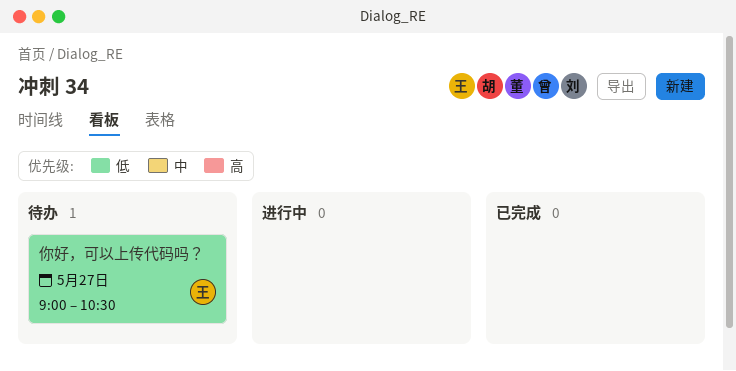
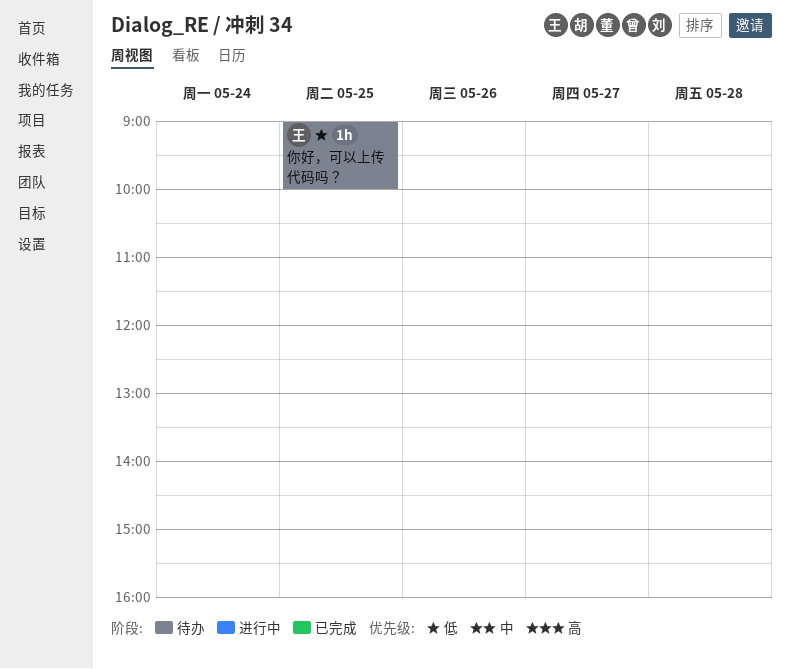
你好，可以上传代码吗？, day: May 27 -> May 25
你好，可以上传代码吗？, ends: 10:30 -> 10:00

